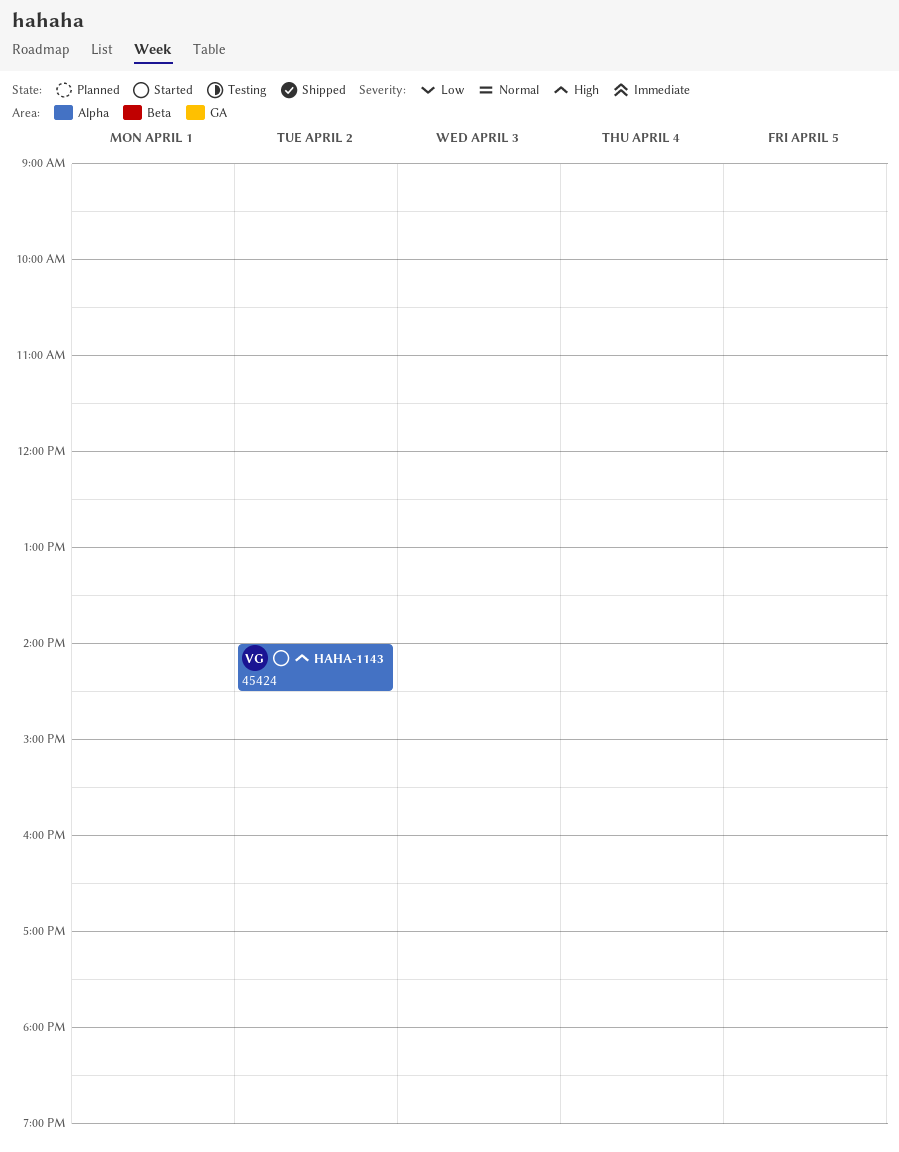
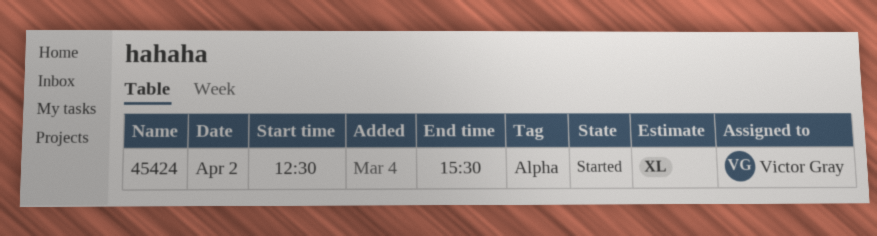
45424, begins: 14:00 -> 12:30
45424, ends: 14:30 -> 15:30

